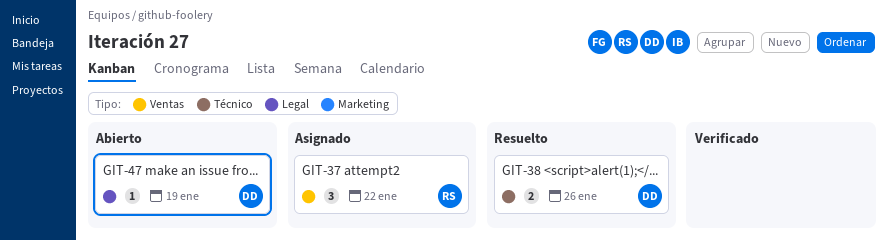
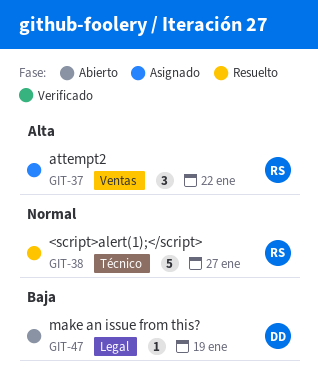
GIT-38, owner: DD -> RS
GIT-38, estimate: 2 -> 5
GIT-38, due: Jan 26 -> Jan 27

